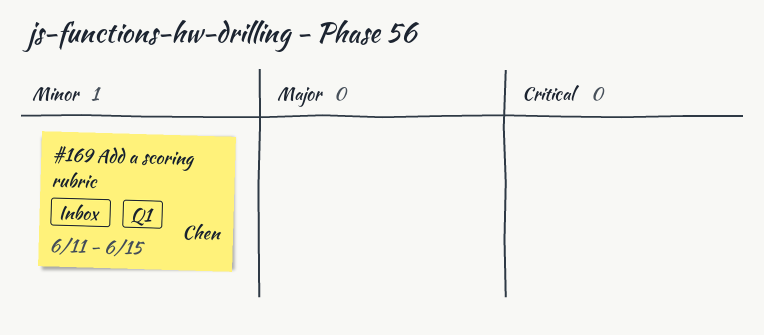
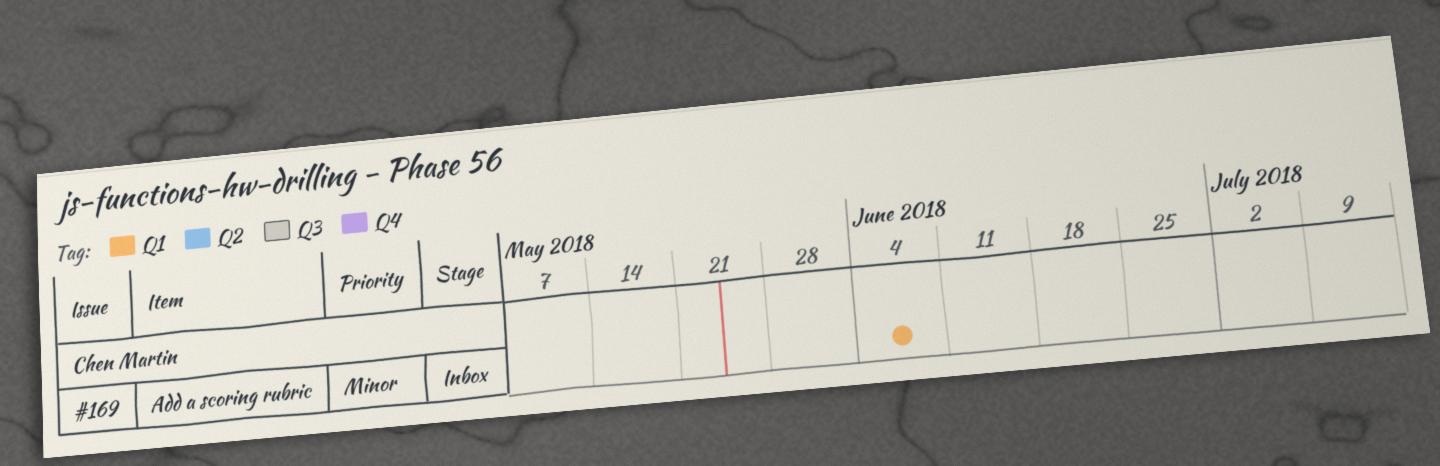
#169, start: Jun 11 -> Jun 4
#169, due: Jun 15 -> Jun 8

